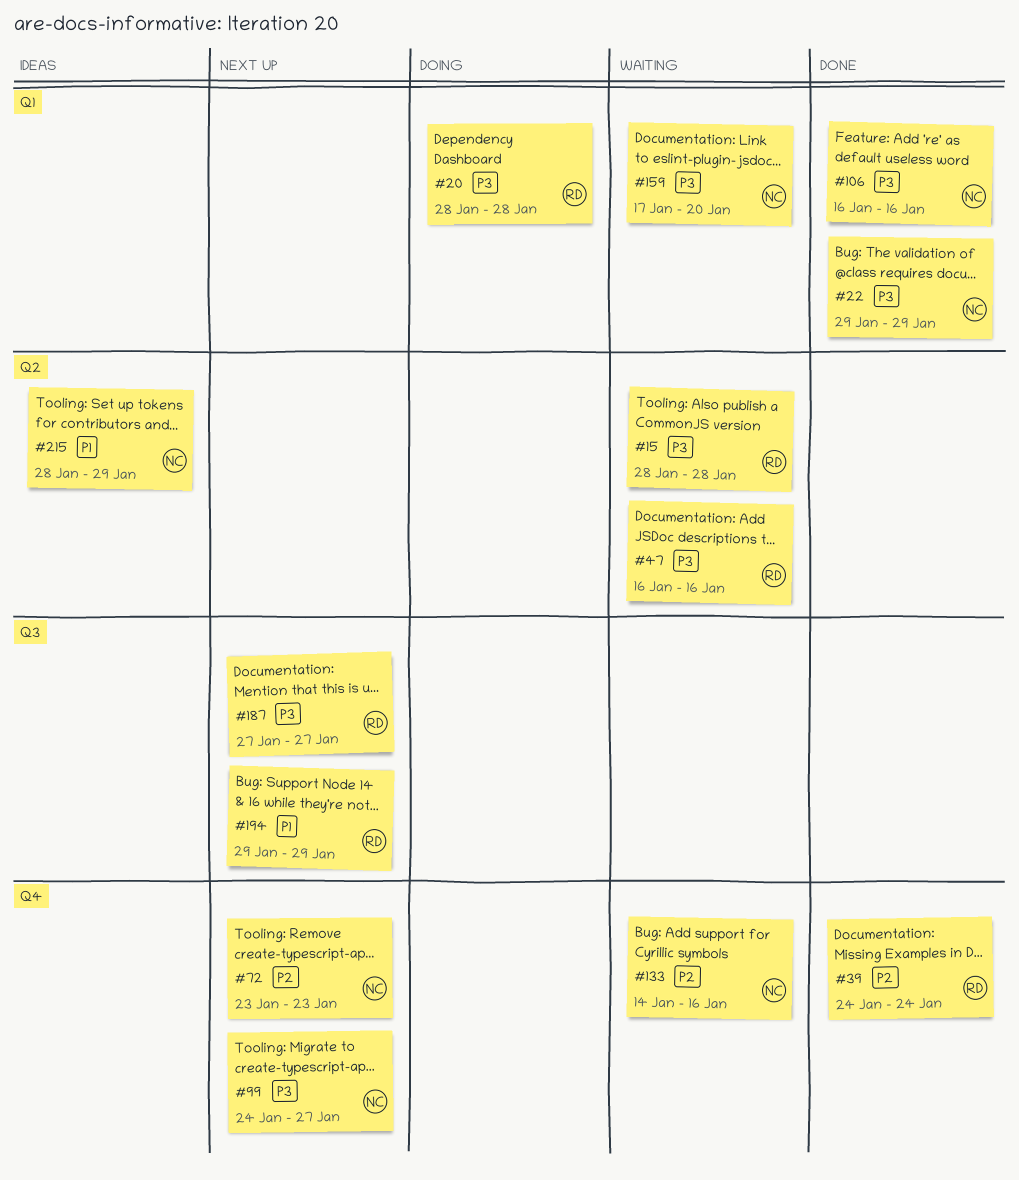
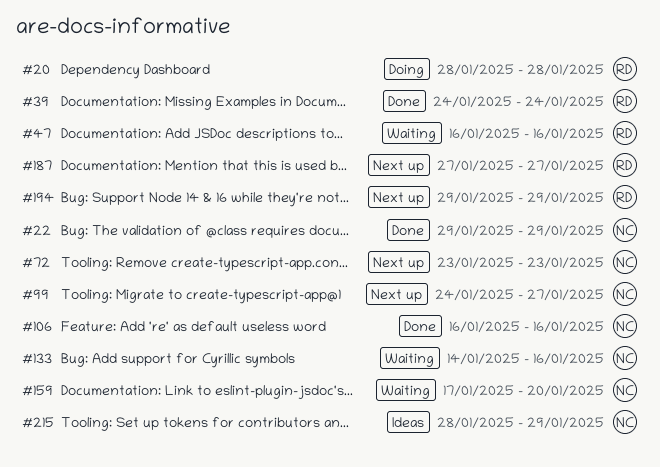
#15: present -> none

